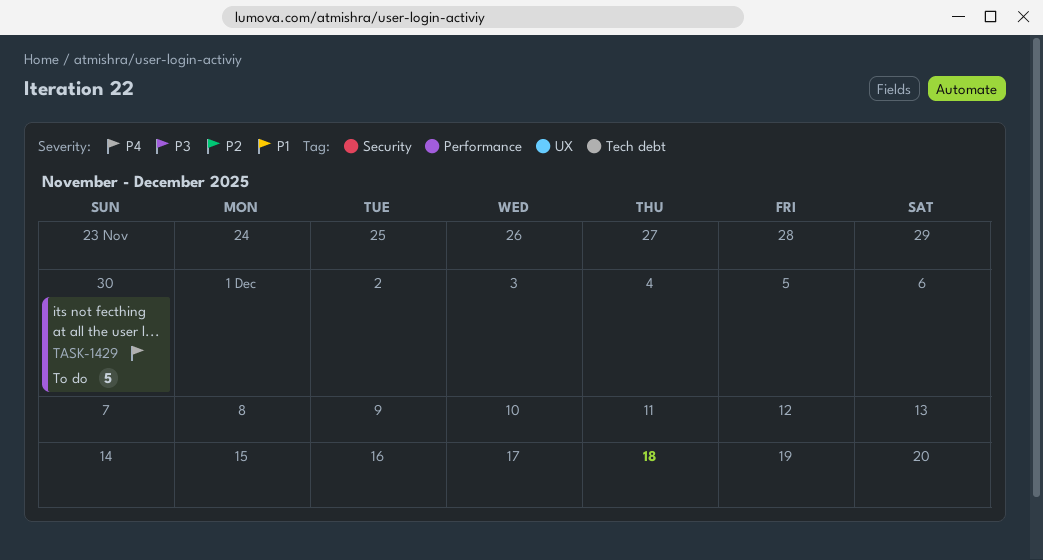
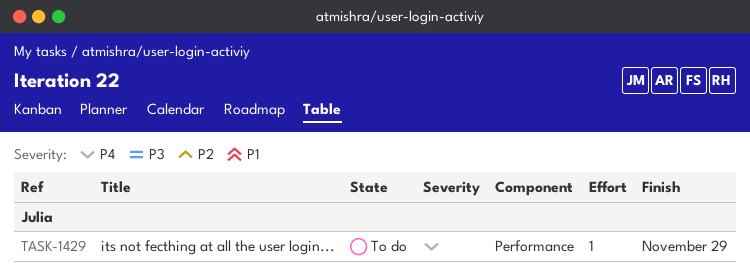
TASK-1429, estimate: 5 -> 1
TASK-1429, due: Nov 30 -> Nov 29

